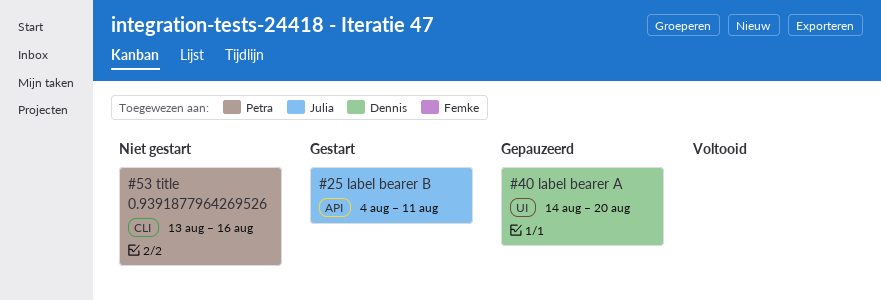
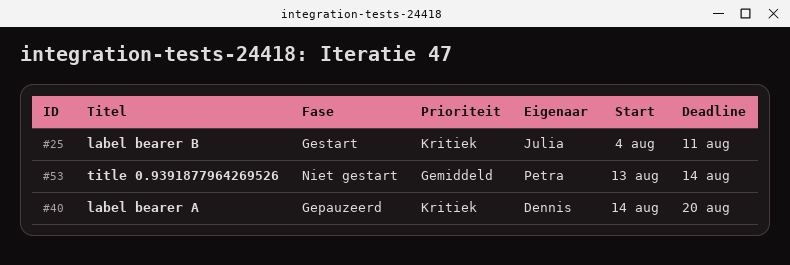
#53, due: Aug 16 -> Aug 14

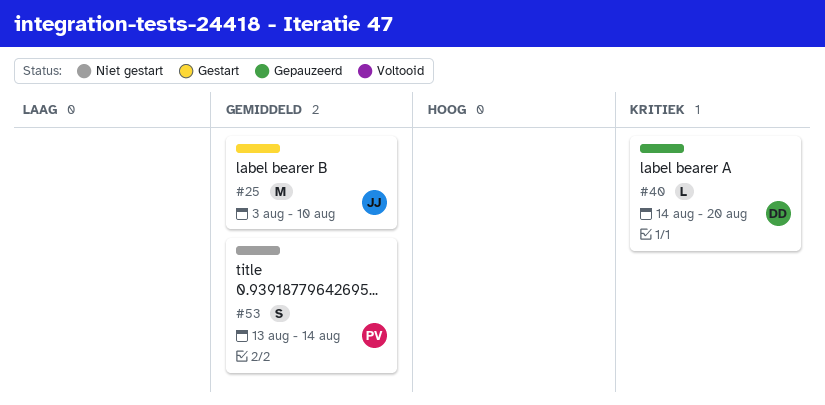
#25, priority: Kritiek -> Gemiddeld
#25, start: Aug 4 -> Aug 3
#25, due: Aug 11 -> Aug 10

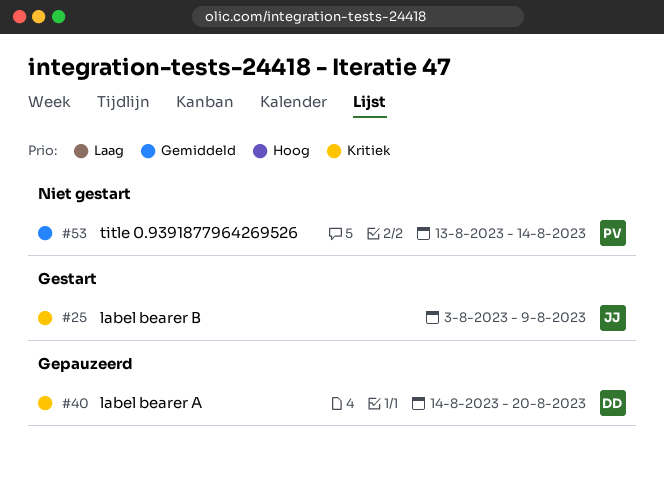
#25, priority: Gemiddeld -> Kritiek
#25, due: Aug 10 -> Aug 9

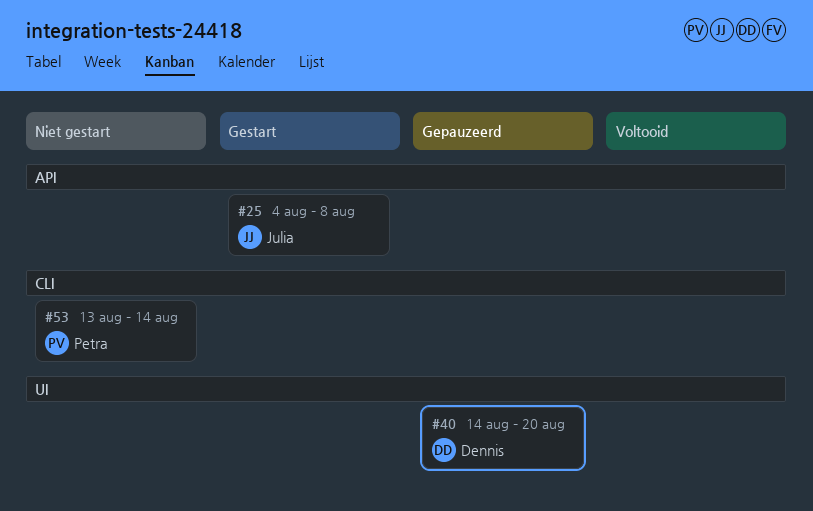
#25, start: Aug 3 -> Aug 4
#25, due: Aug 9 -> Aug 8

